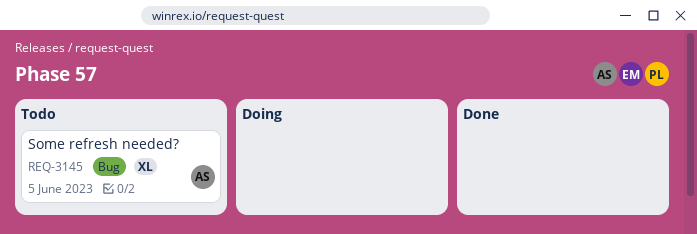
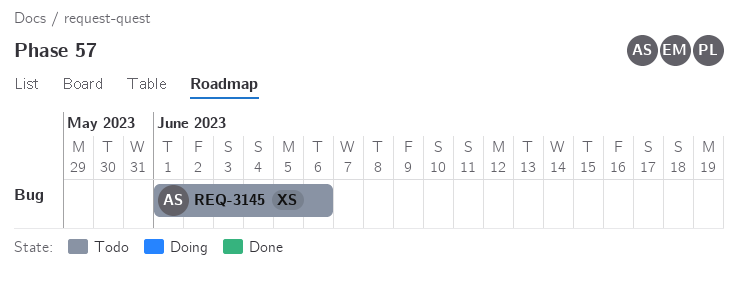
REQ-3145, estimate: XL -> XS
REQ-3145, due: Jun 5 -> Jun 6

